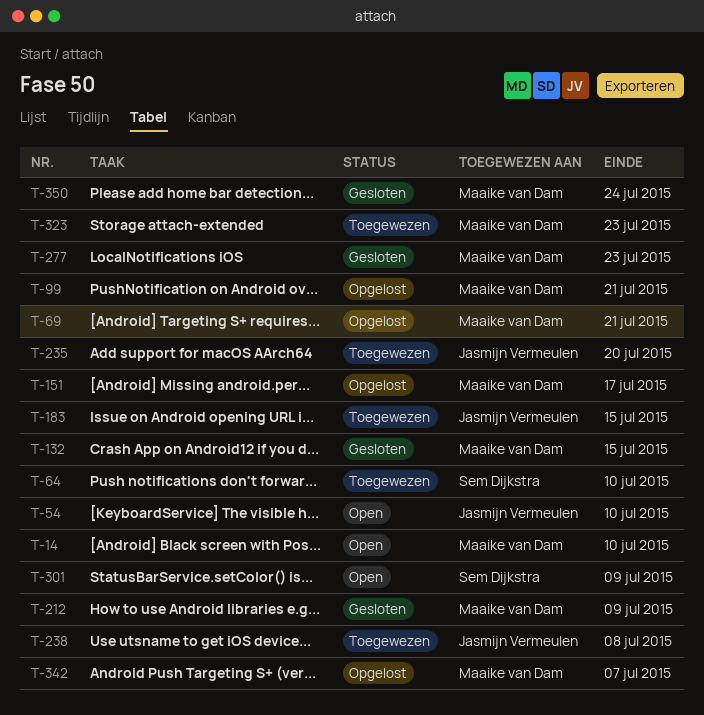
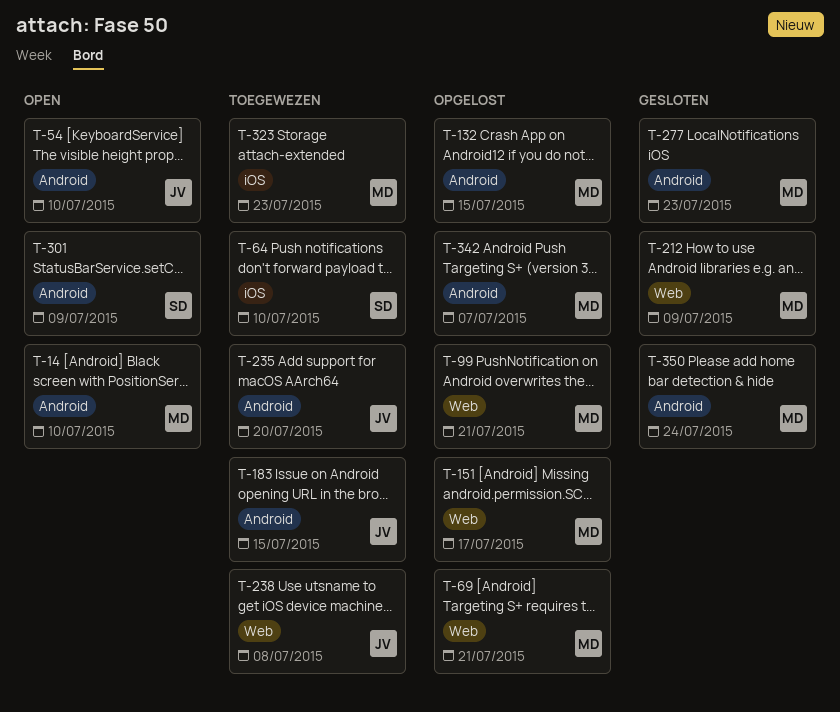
T-132, status: Gesloten -> Opgelost

